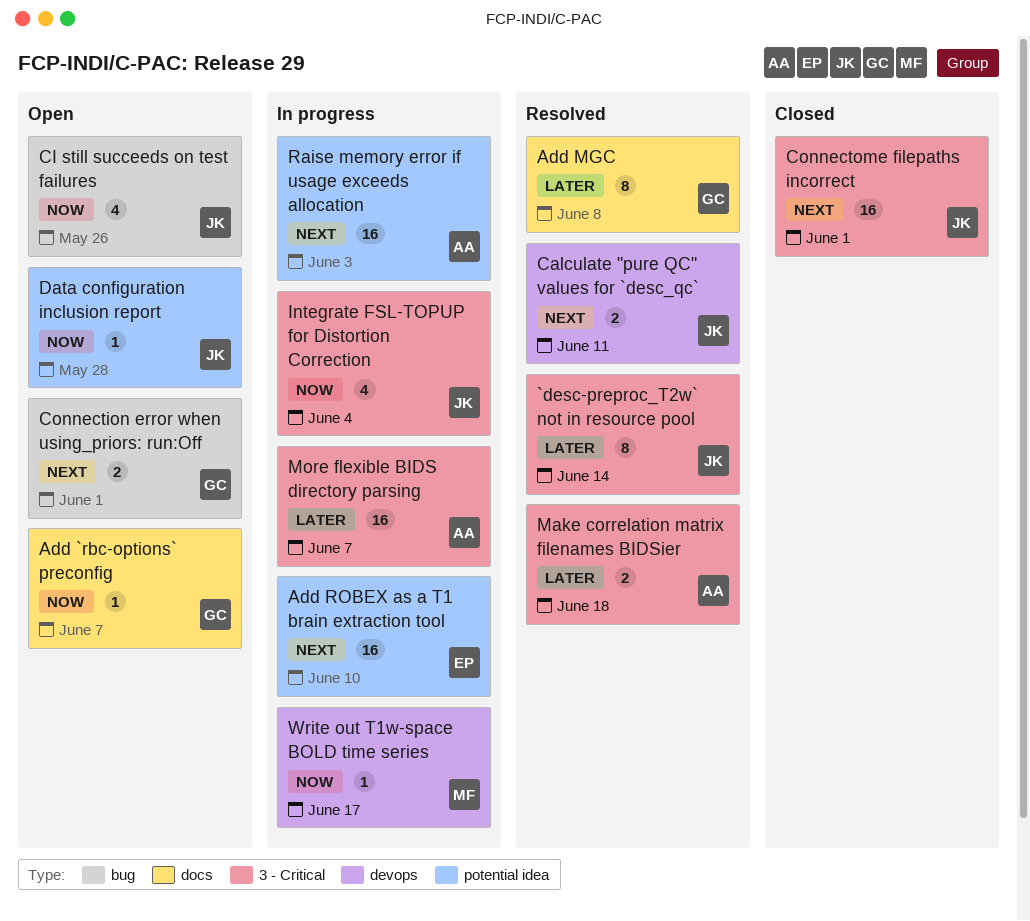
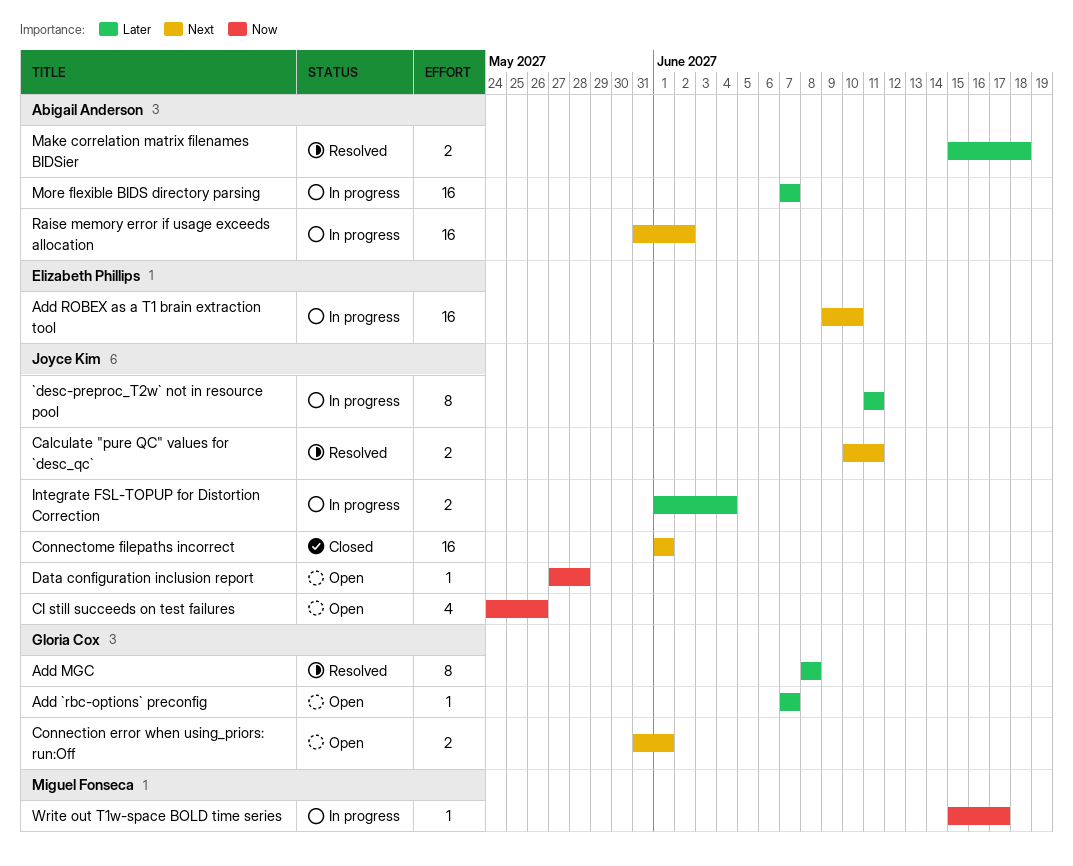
`desc-preproc_T2w` not in resource pool, status: Resolved -> In progress
`desc-preproc_T2w` not in resource pool, due: Jun 14 -> Jun 11
Add `rbc-options` preconfig, priority: Now -> Later
Integrate FSL-TOPUP for Distortion Correction, priority: Now -> Later
Integrate FSL-TOPUP for Distortion Correction, estimate: 4 -> 2
Raise memory error if usage exceeds allocation, due: Jun 3 -> Jun 2

